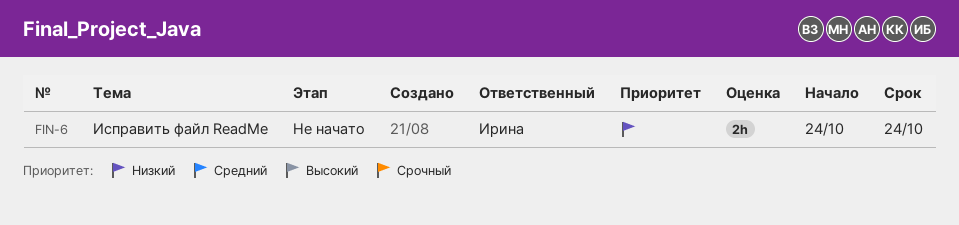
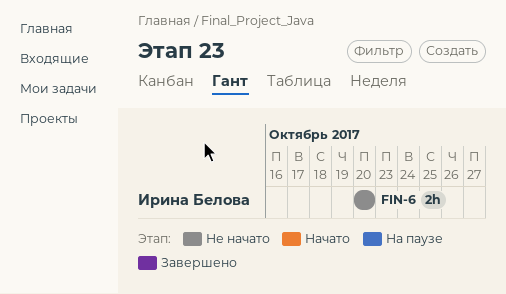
FIN-6, start: Oct 24 -> Oct 20
FIN-6, due: Oct 24 -> Oct 20

